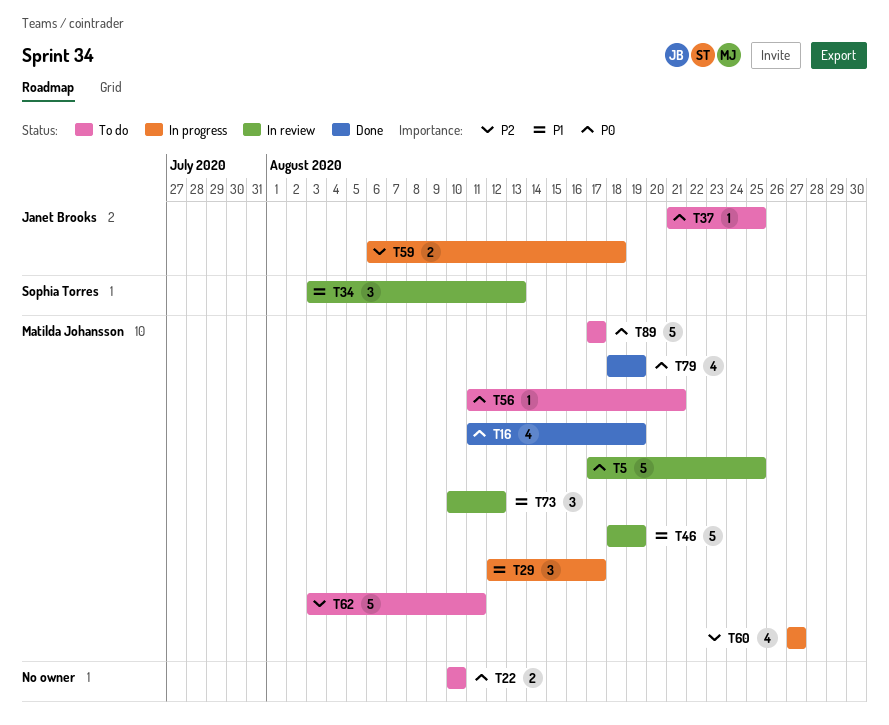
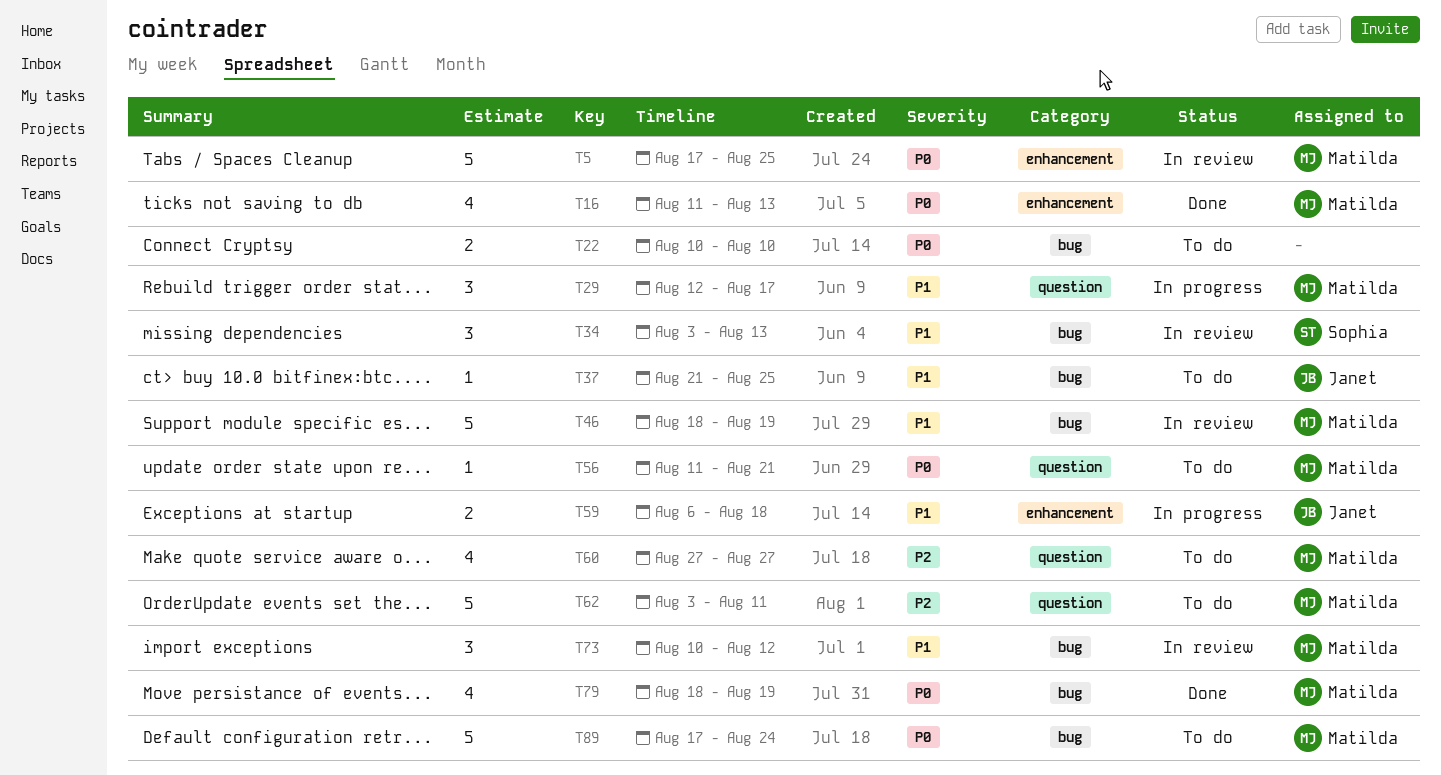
T16, due: Aug 19 -> Aug 13
T37, priority: P0 -> P1
T59, priority: P2 -> P1
T60, status: In progress -> To do
T89, due: Aug 17 -> Aug 24

